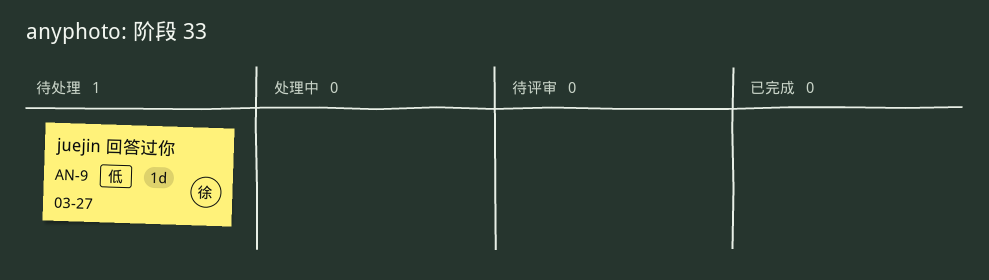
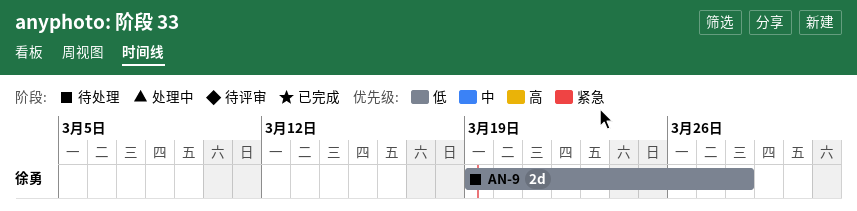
AN-9, estimate: 1d -> 2d
AN-9, due: Mar 27 -> Mar 28

